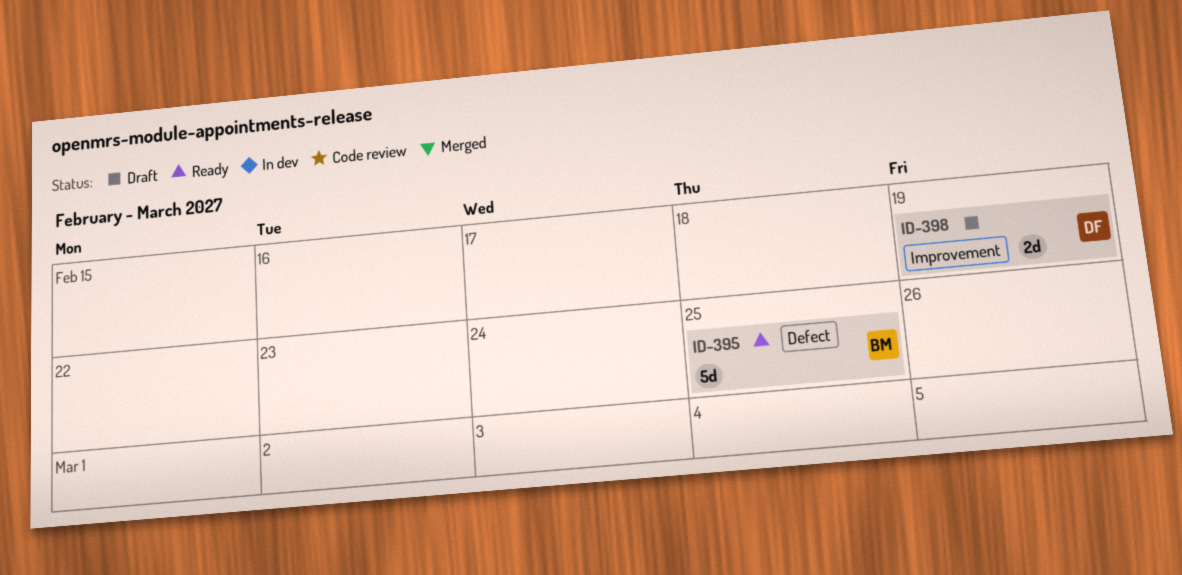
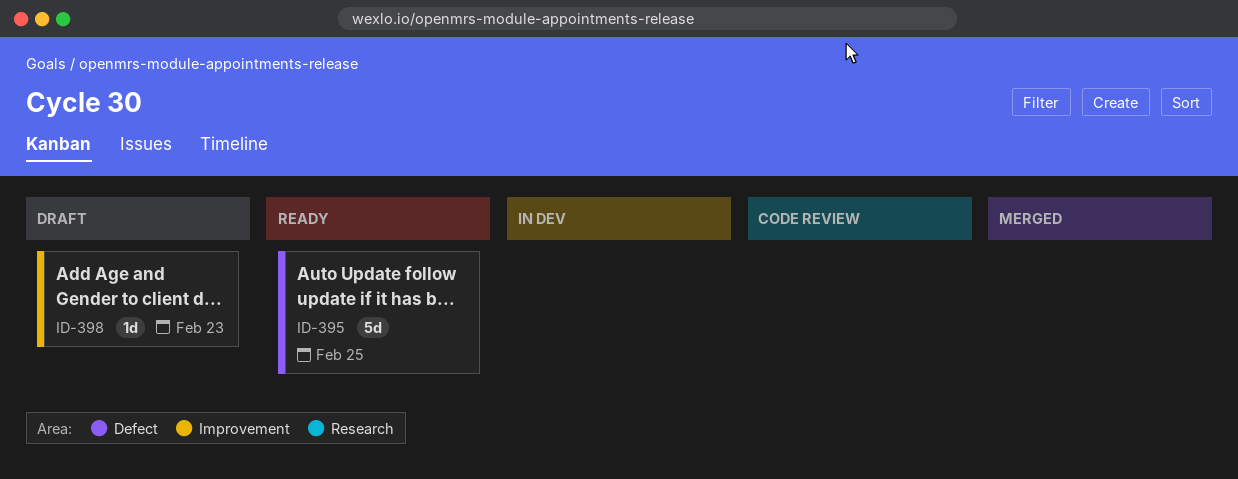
ID-398, estimate: 2d -> 1d
ID-398, due: Feb 19 -> Feb 23

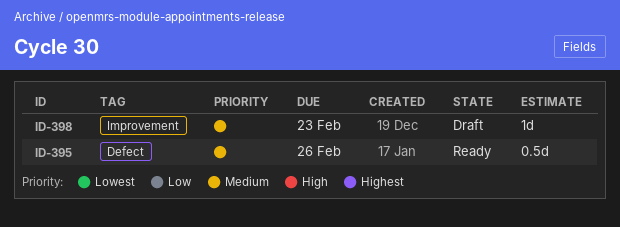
ID-395, estimate: 5d -> 0.5d
ID-395, due: Feb 25 -> Feb 26

